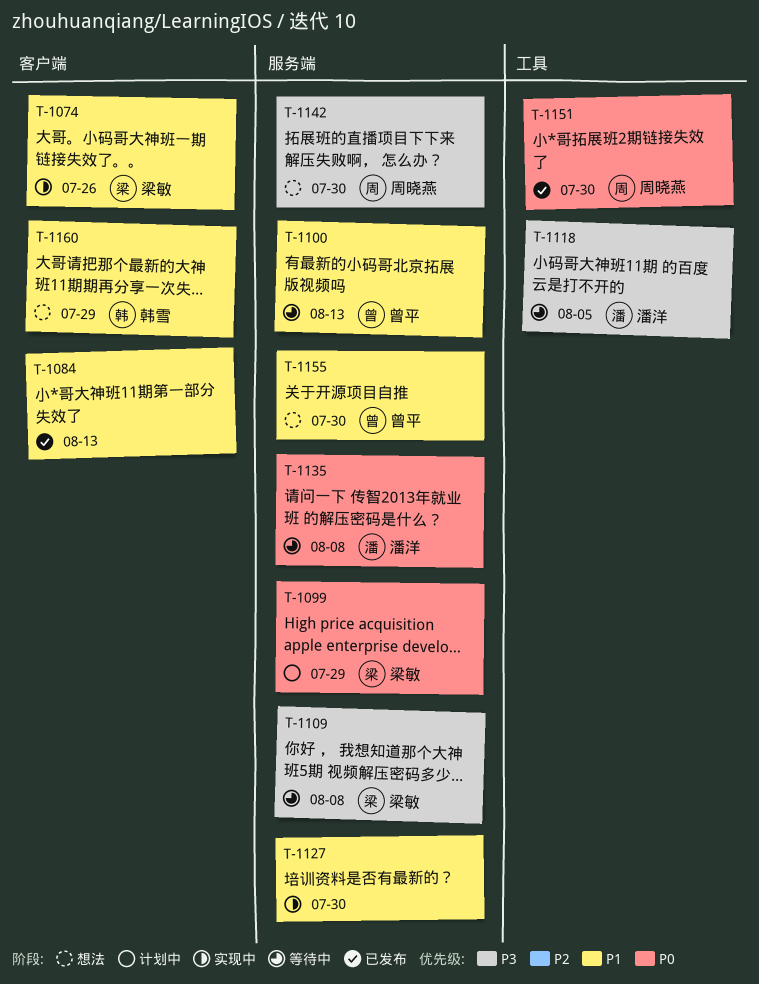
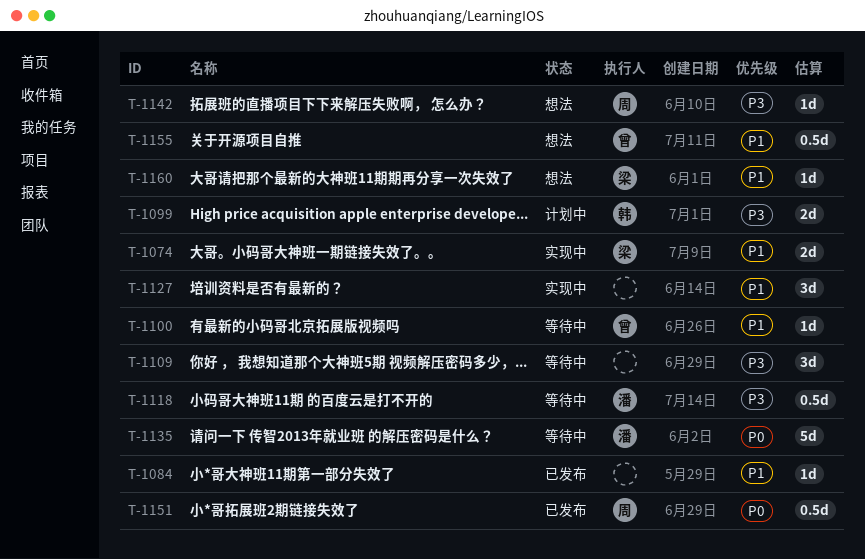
T-1099, owner: 梁敏 -> 韩雪
T-1099, priority: P0 -> P3
T-1109, owner: 梁敏 -> none
T-1160, owner: 韩雪 -> 梁敏

